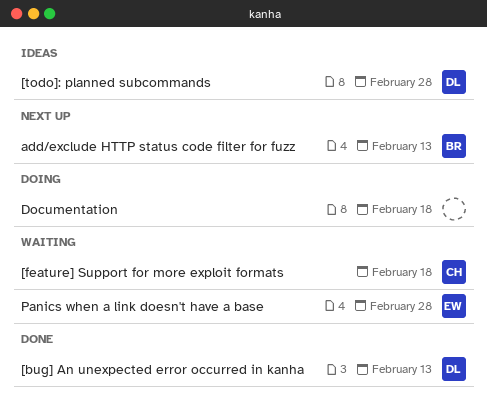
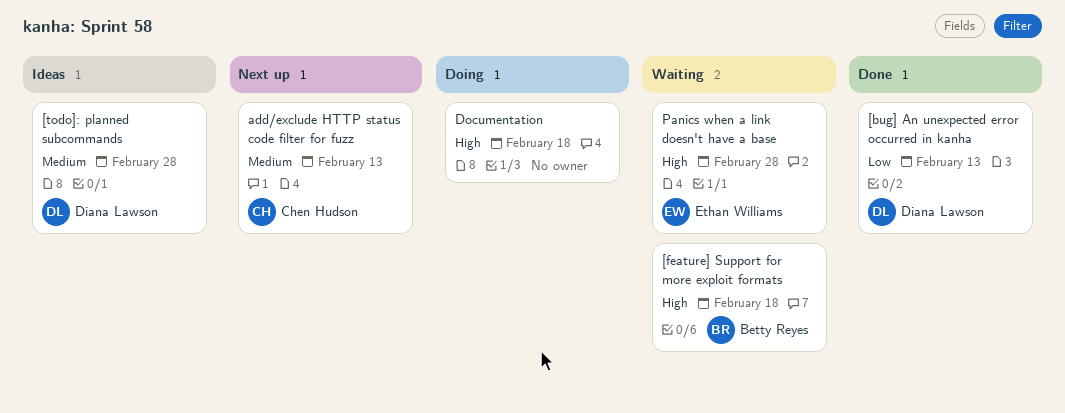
[feature] Support for more exploit formats, owner: Chen Hudson -> Betty Reyes
add/exclude HTTP status code filter for fuzz, owner: Betty Reyes -> Chen Hudson

